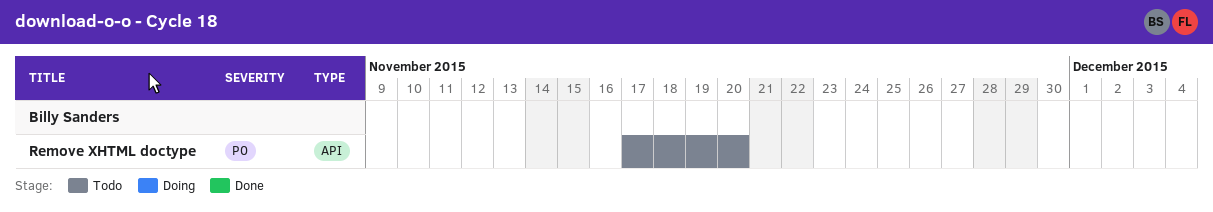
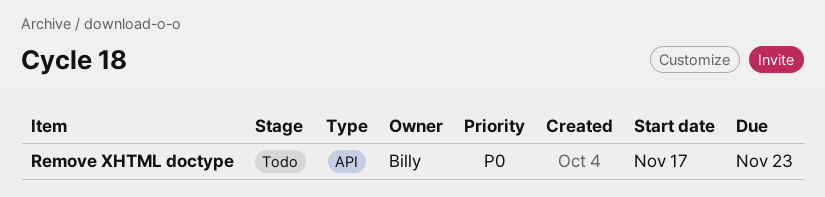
Remove XHTML doctype, due: Nov 20 -> Nov 23

